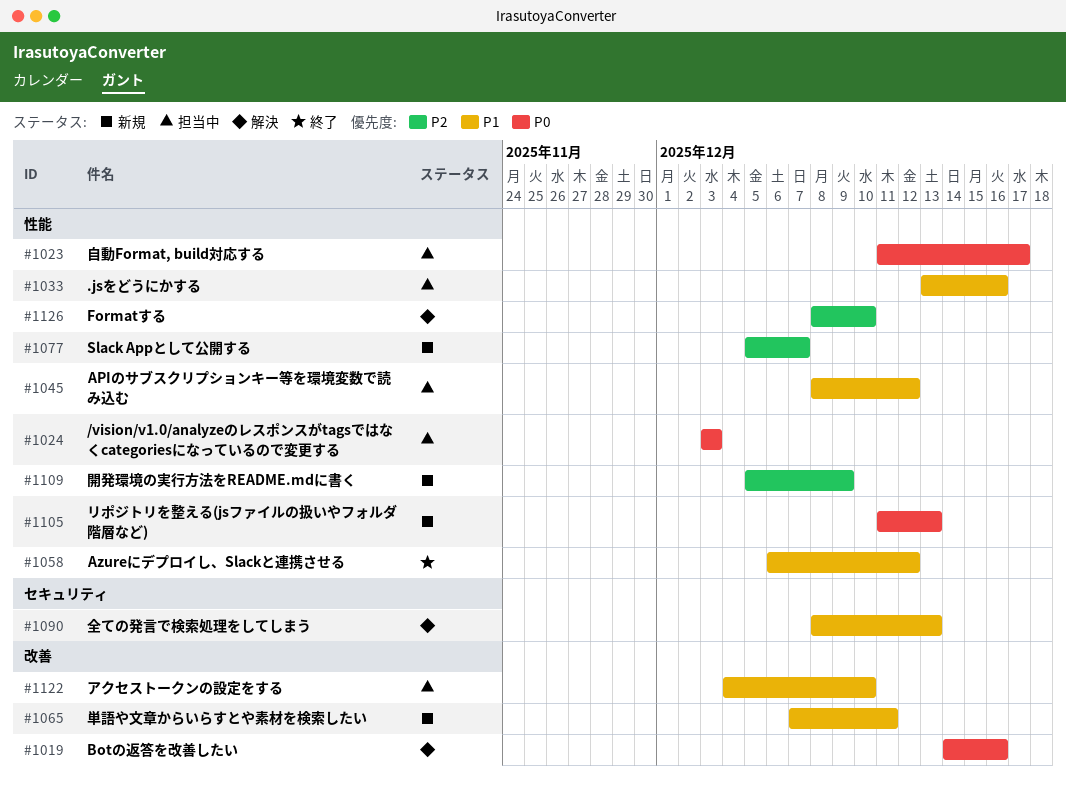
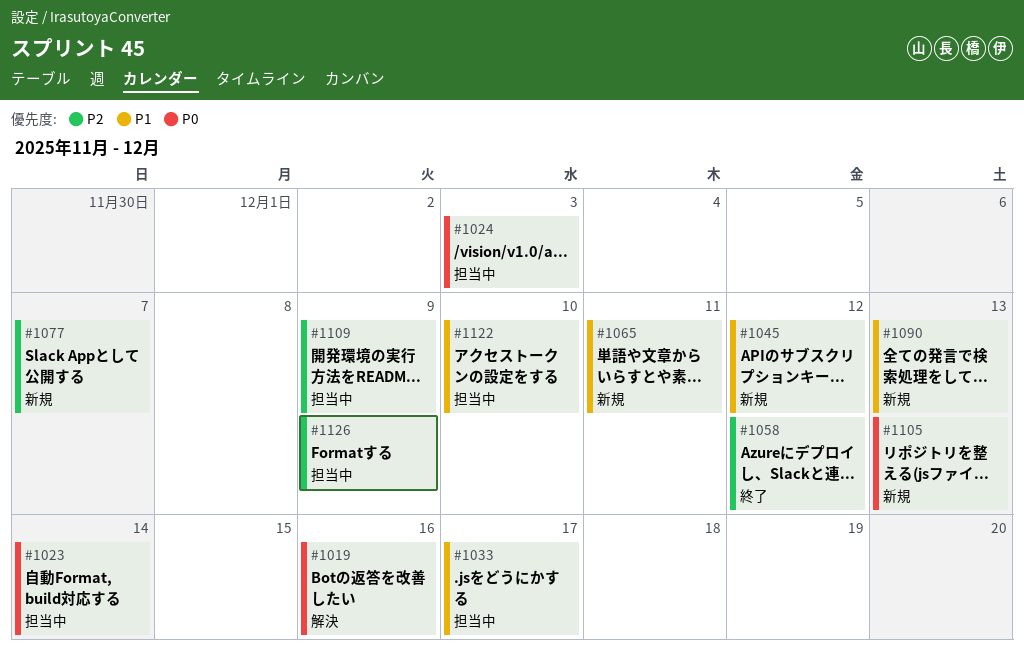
#1023, due: Dec 17 -> Dec 14
#1033, due: Dec 16 -> Dec 17
#1045, status: 担当中 -> 新規
#1058, priority: P1 -> P2
#1090, status: 解決 -> 新規
#1109, status: 新規 -> 担当中
#1126, status: 解決 -> 担当中
#1126, due: Dec 10 -> Dec 9

